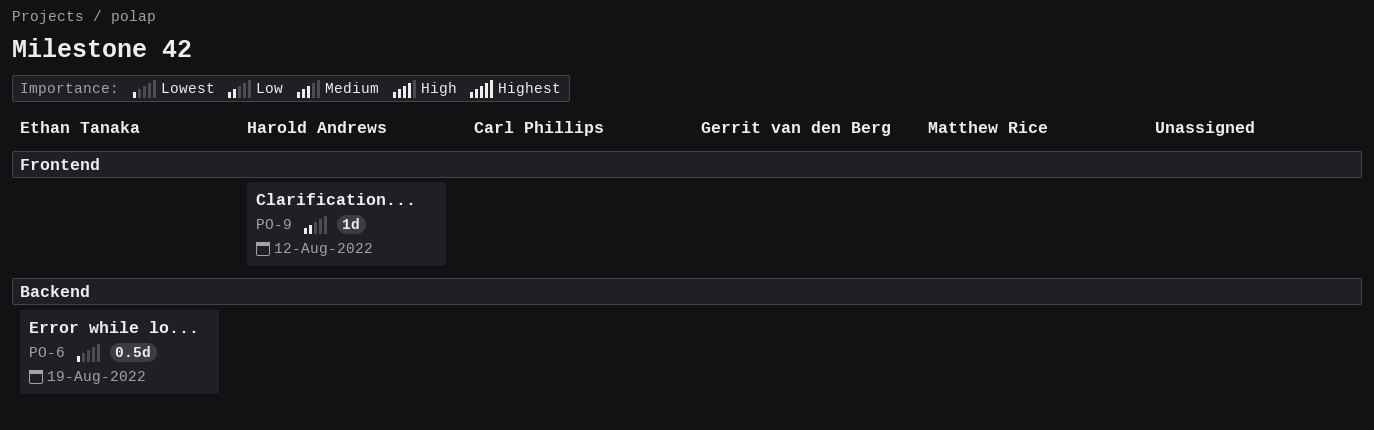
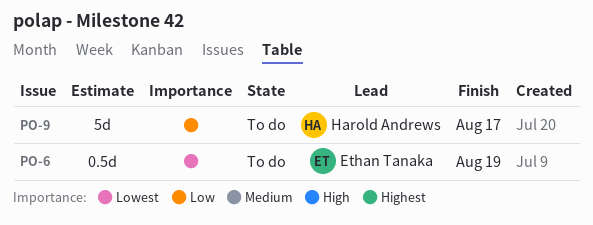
PO-9, estimate: 1d -> 5d
PO-9, due: Aug 12 -> Aug 17

